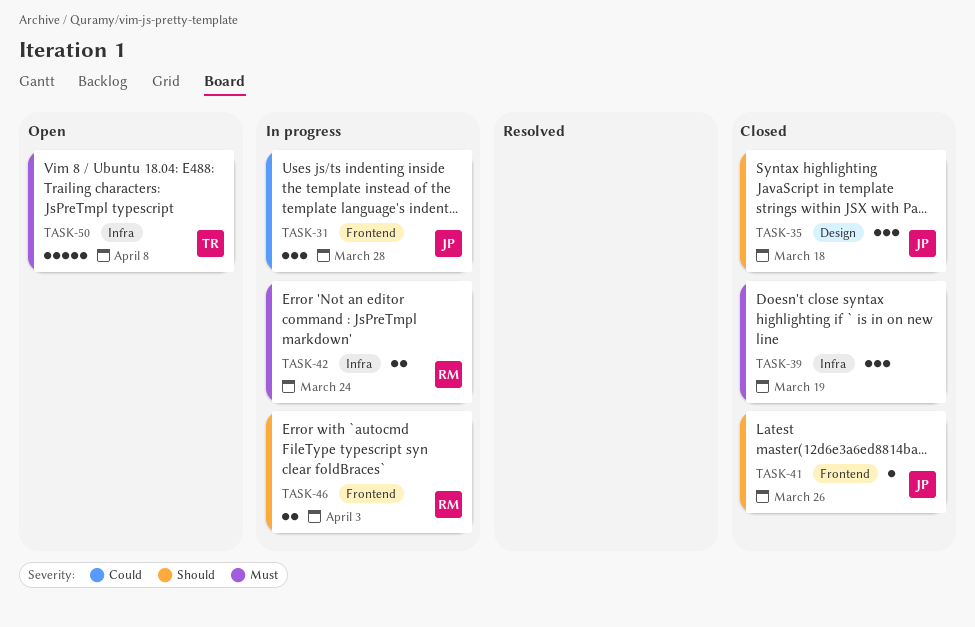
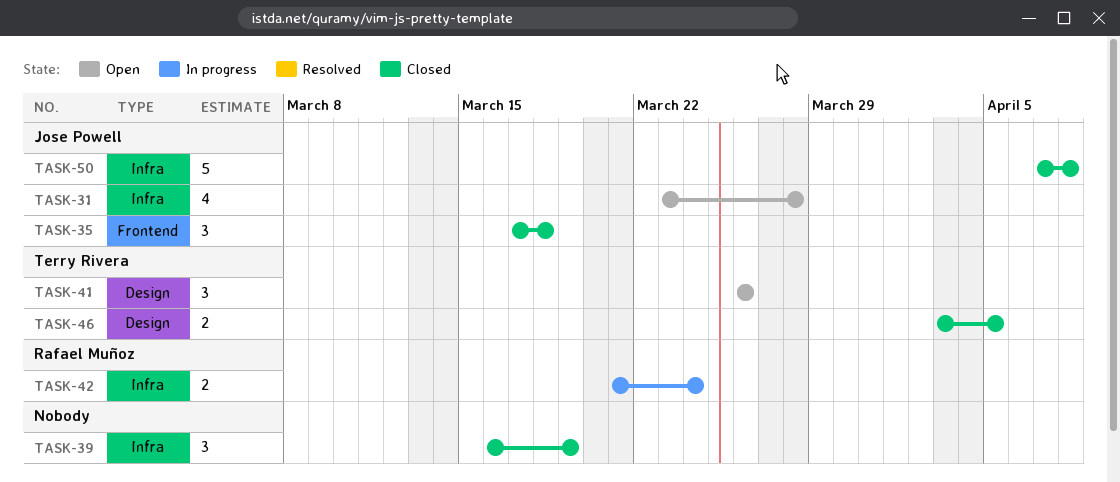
TASK-31, status: In progress -> Open
TASK-31, label: Frontend -> Infra
TASK-31, estimate: 3 -> 4
TASK-35, label: Design -> Frontend
TASK-41, status: Closed -> Open
TASK-41, owner: Jose Powell -> Terry Rivera
TASK-41, label: Frontend -> Design
TASK-41, estimate: 1 -> 3
TASK-46, status: In progress -> Closed
TASK-46, owner: Rafael Muñoz -> Terry Rivera
TASK-46, label: Frontend -> Design
TASK-46, due: Apr 3 -> Apr 5
TASK-50, status: Open -> Closed
TASK-50, owner: Terry Rivera -> Jose Powell

